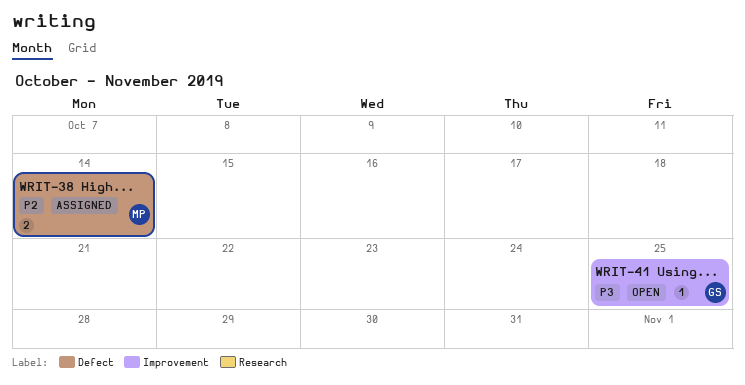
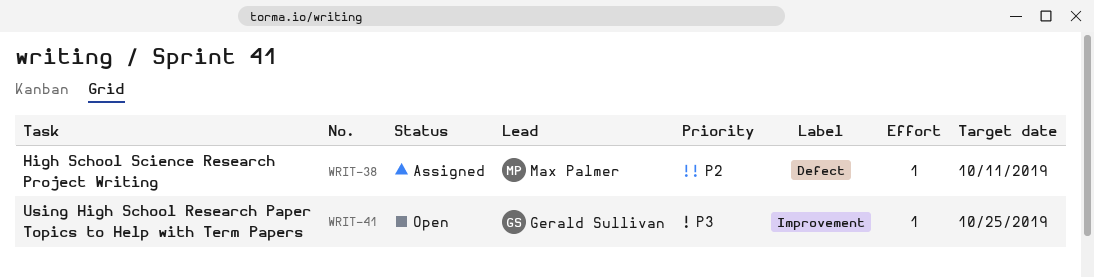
WRIT-38, estimate: 2 -> 1
WRIT-38, due: Oct 14 -> Oct 11

